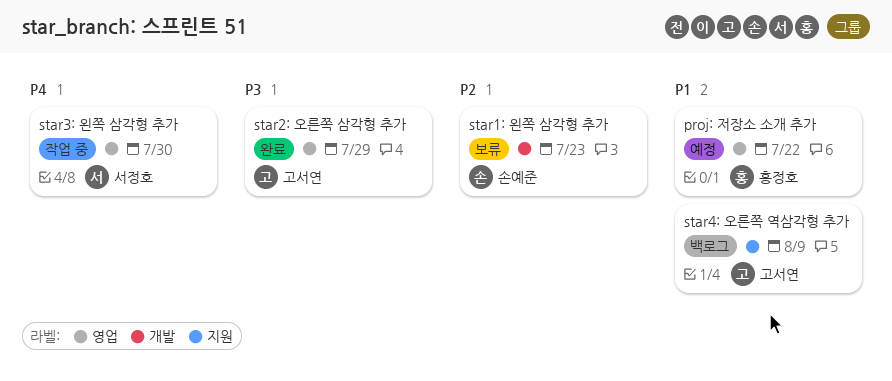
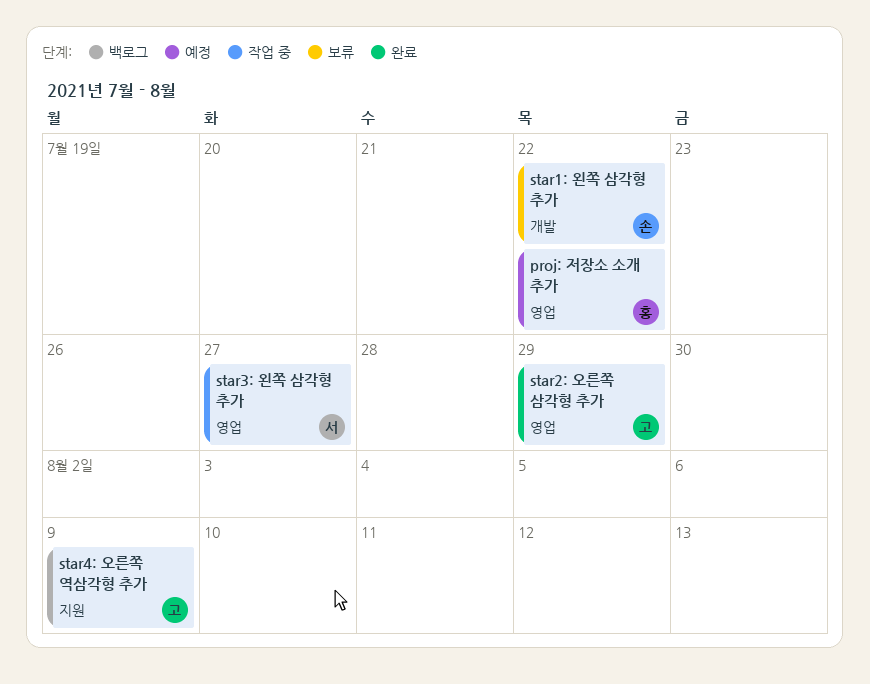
star1: 왼쪽 삼각형 추가, due: Jul 23 -> Jul 22
star3: 왼쪽 삼각형 추가, due: Jul 30 -> Jul 27

